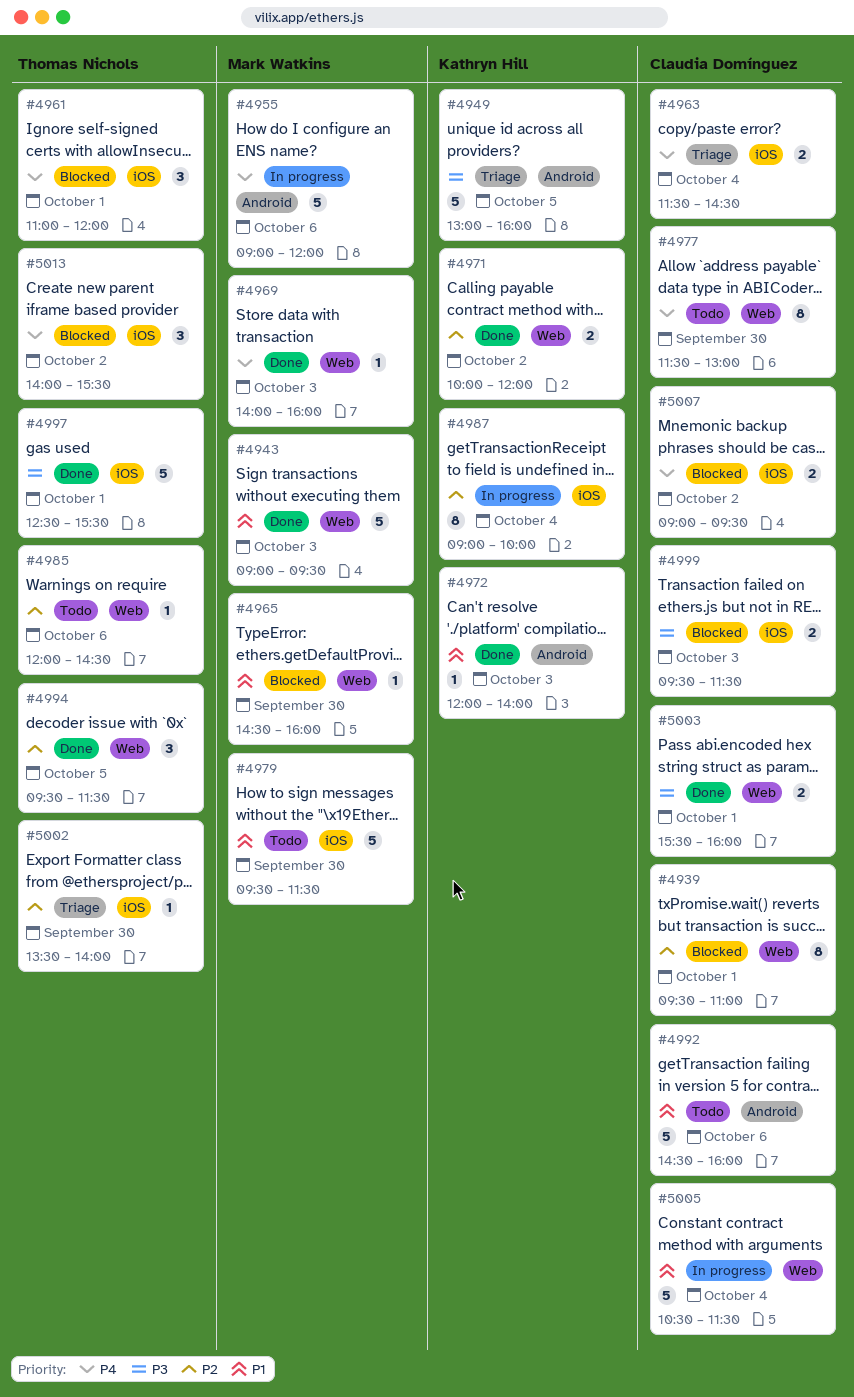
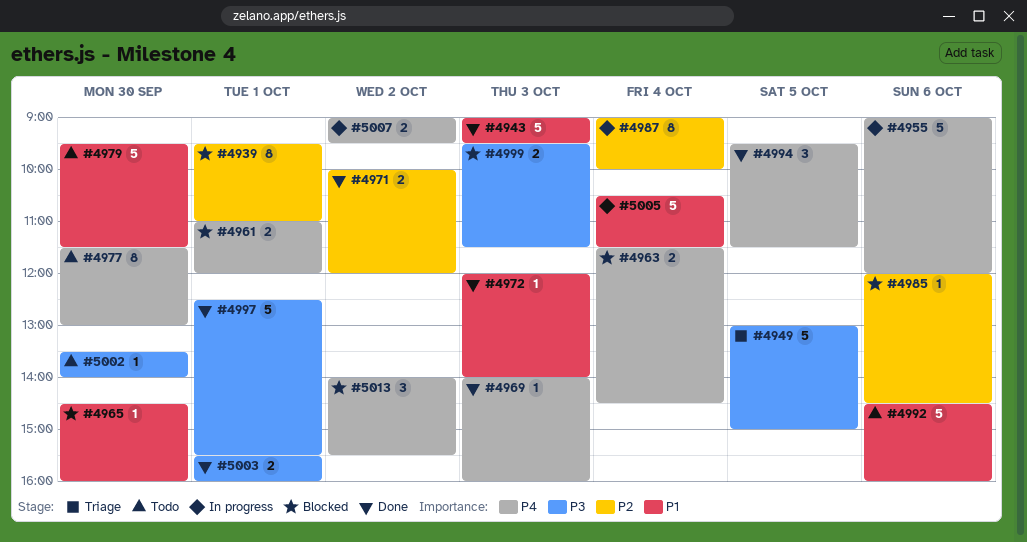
#4949, ends: 16:00 -> 15:00
#4961, estimate: 3 -> 2
#4963, status: Triage -> Blocked
#4985, status: Todo -> Blocked
#4994, priority: P2 -> P4
#5002, status: Triage -> Todo
#5002, priority: P2 -> P3
#5007, status: Blocked -> In progress

